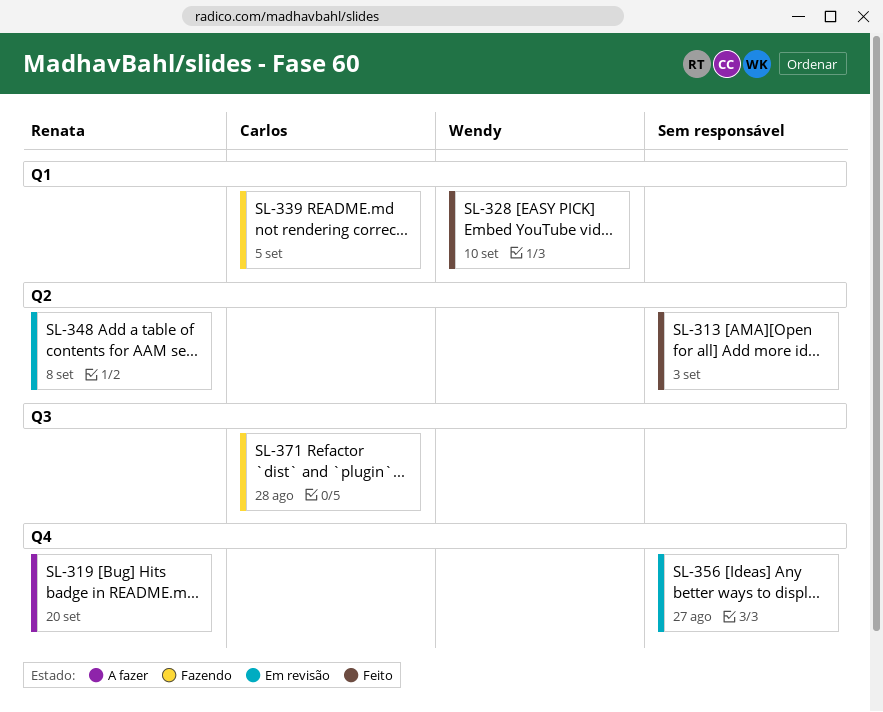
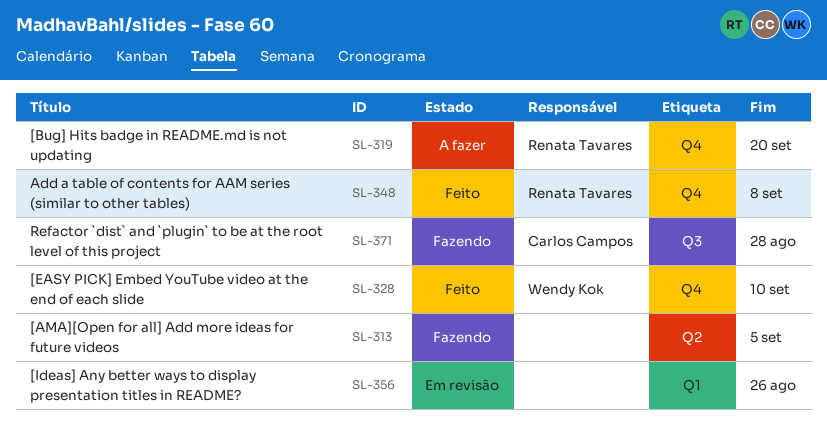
SL-313, status: Feito -> Fazendo
SL-313, due: Sep 3 -> Sep 5
SL-328, label: Q1 -> Q4
SL-339: present -> none
SL-348, status: Em revisão -> Feito
SL-348, label: Q2 -> Q4
SL-356, label: Q4 -> Q1
SL-356, due: Aug 27 -> Aug 26

